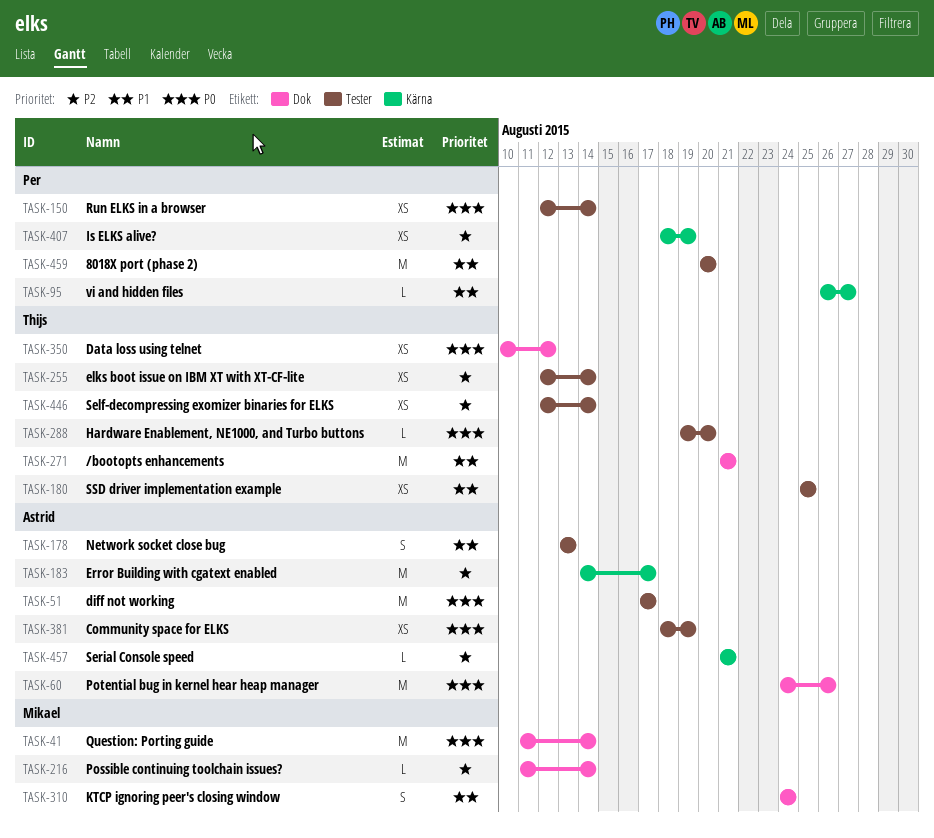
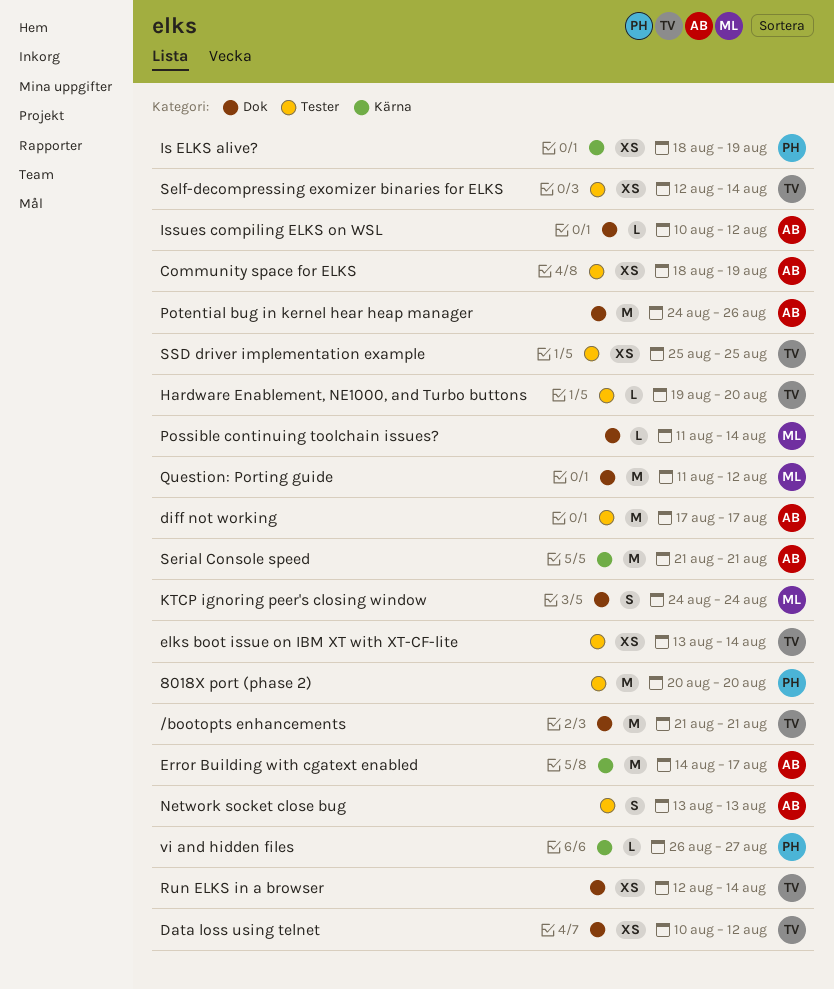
elks boot issue on IBM XT with XT-CF-lite, start: Aug 12 -> Aug 13
Issues compiling ELKS on WSL: none -> present
Question: Porting guide, due: Aug 14 -> Aug 12
Run ELKS in a browser, owner: Per -> Thijs
Run ELKS in a browser, label: Tester -> Dok
Serial Console speed, estimate: L -> M

